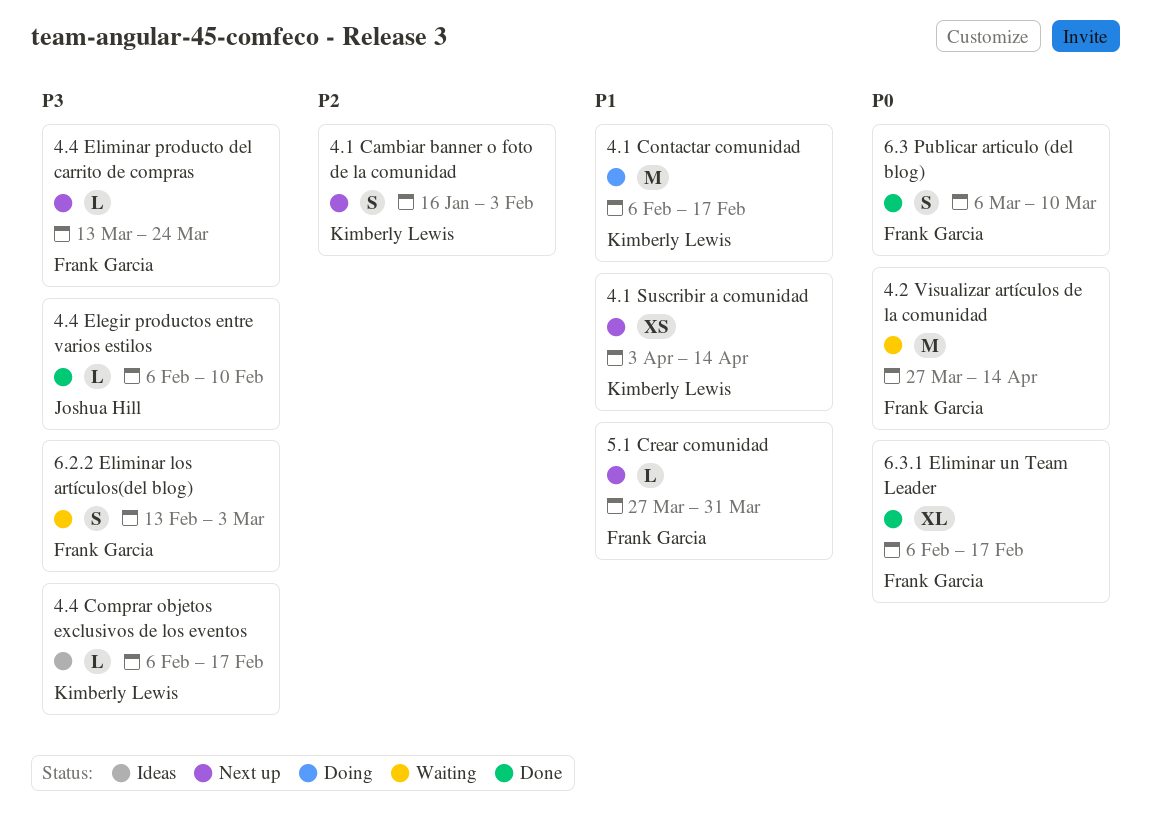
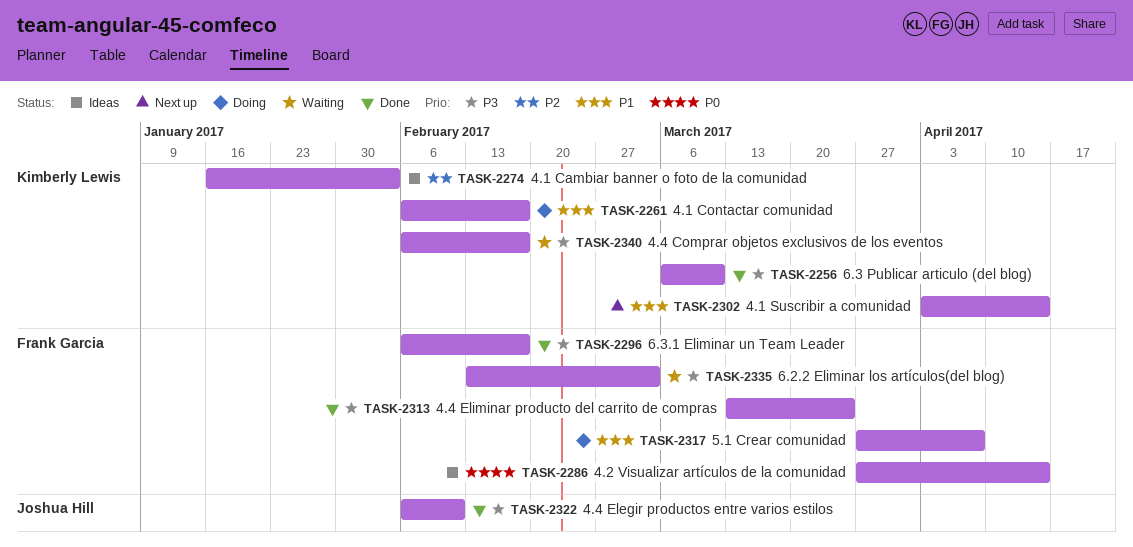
4.1 Cambiar banner o foto de la comunidad, status: Next up -> Ideas
4.2 Visualizar artículos de la comunidad, status: Waiting -> Ideas
4.4 Comprar objetos exclusivos de los eventos, status: Ideas -> Waiting
4.4 Eliminar producto del carrito de compras, status: Next up -> Done
5.1 Crear comunidad, status: Next up -> Doing
5.1 Crear comunidad, due: Mar 31 -> Apr 7
6.3 Publicar articulo (del blog), owner: Frank Garcia -> Kimberly Lewis
6.3 Publicar articulo (del blog), priority: P0 -> P3
6.3.1 Eliminar un Team Leader, priority: P0 -> P3

